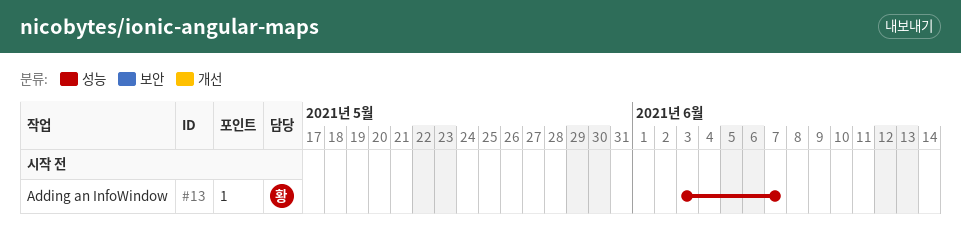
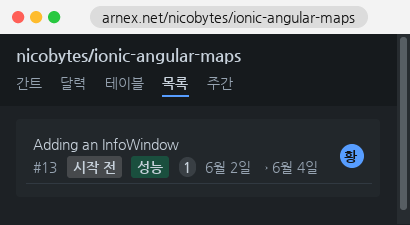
#13, start: Jun 3 -> Jun 2
#13, due: Jun 7 -> Jun 4

